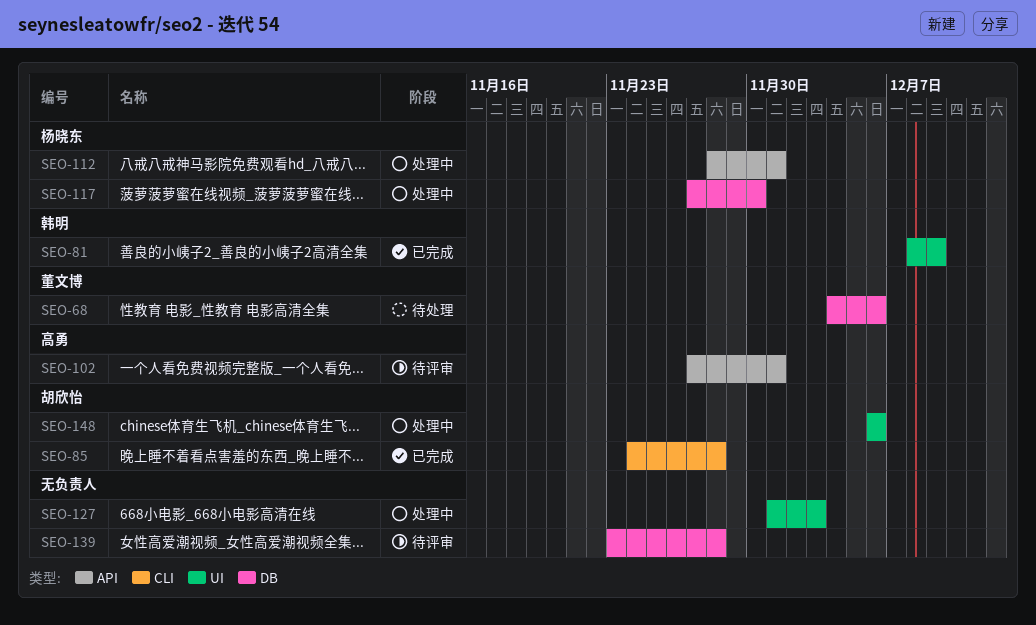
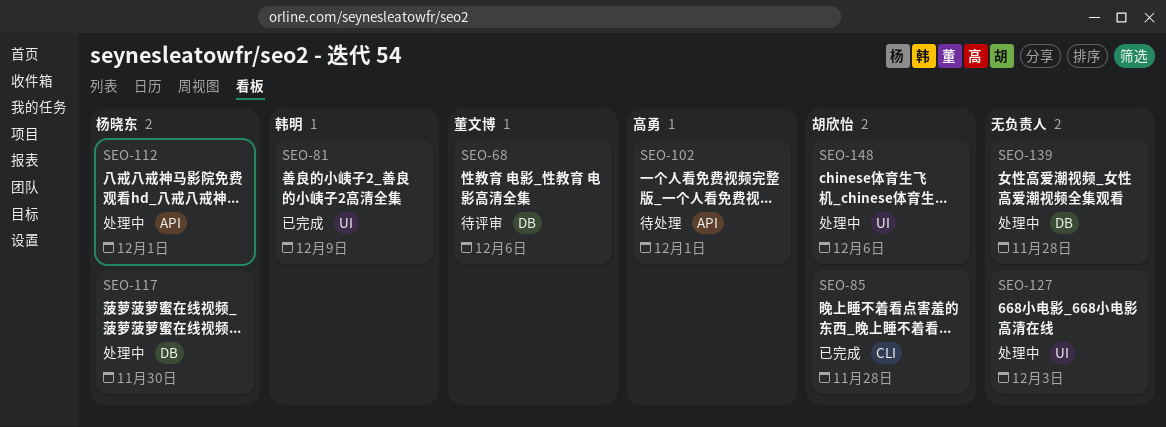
SEO-68, status: 待处理 -> 待评审
SEO-102, status: 待评审 -> 待处理
SEO-139, status: 待评审 -> 处理中

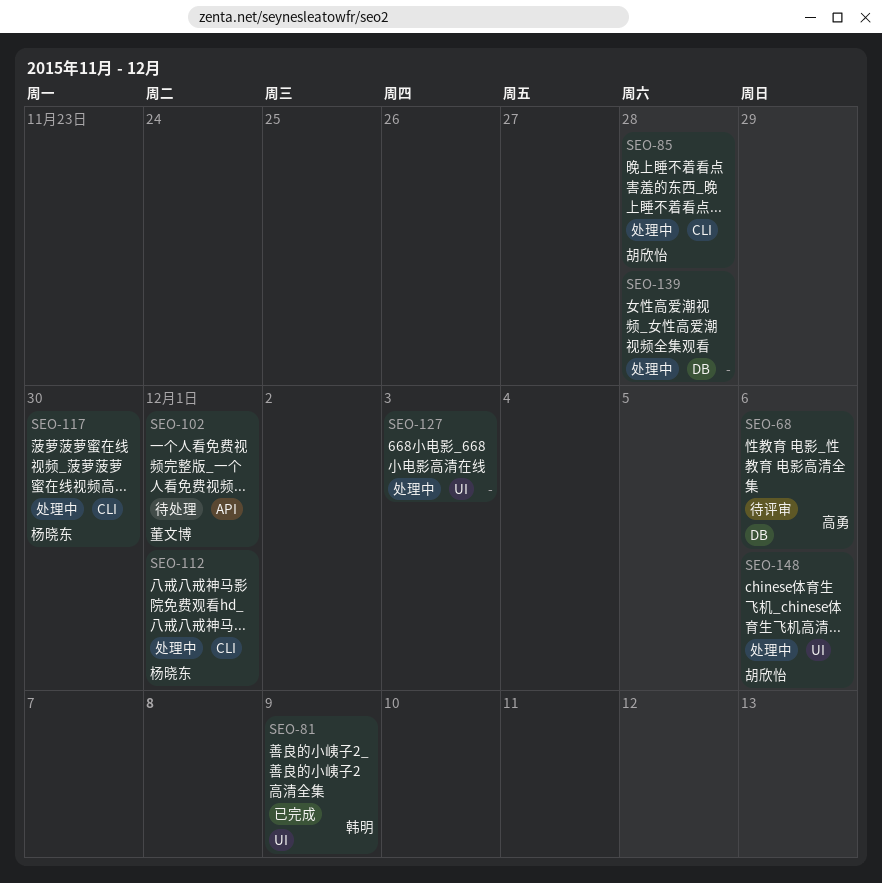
SEO-68, owner: 董文博 -> 高勇
SEO-85, status: 已完成 -> 处理中
SEO-102, owner: 高勇 -> 董文博
SEO-112, label: API -> CLI
SEO-117, label: DB -> CLI

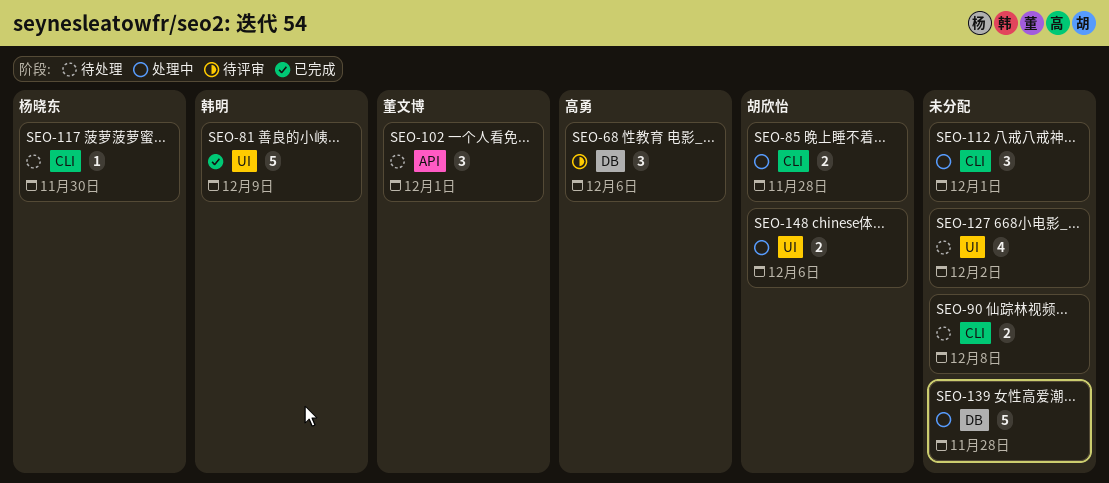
SEO-90: none -> present
SEO-112, owner: 杨晓东 -> none
SEO-117, status: 处理中 -> 待处理
SEO-127, status: 处理中 -> 待处理
SEO-127, due: Dec 3 -> Dec 2

